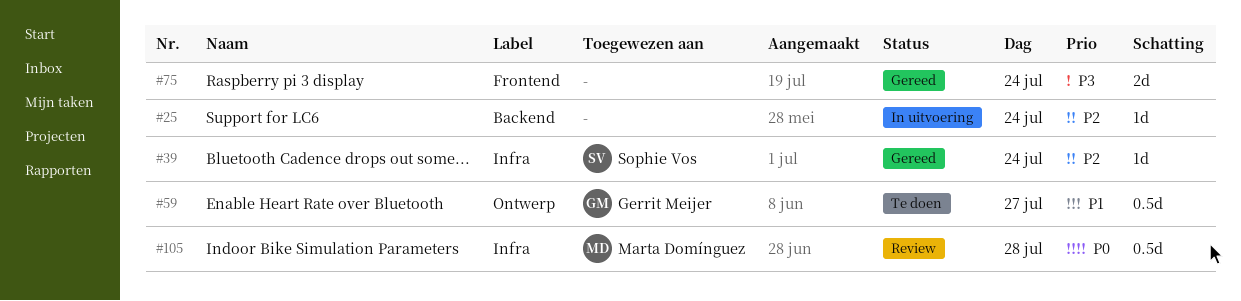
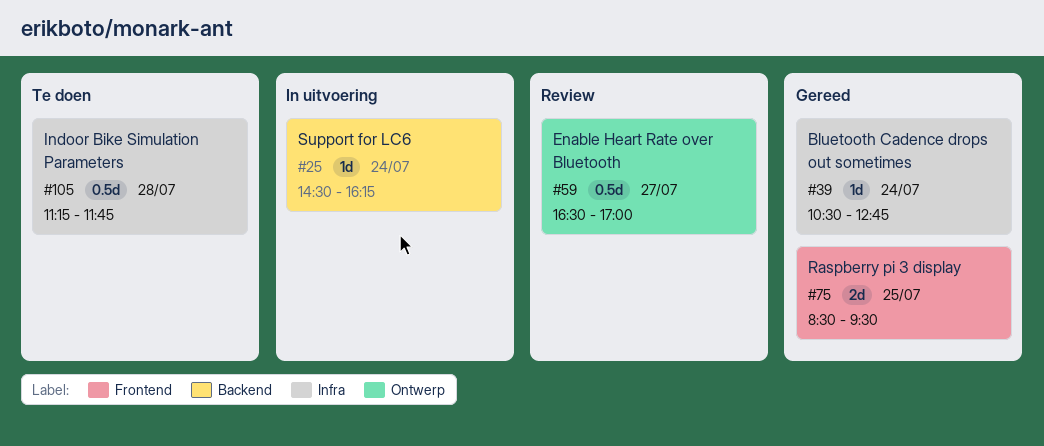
#59, status: Te doen -> Review
#75, day: Jul 24 -> Jul 25
#105, status: Review -> Te doen

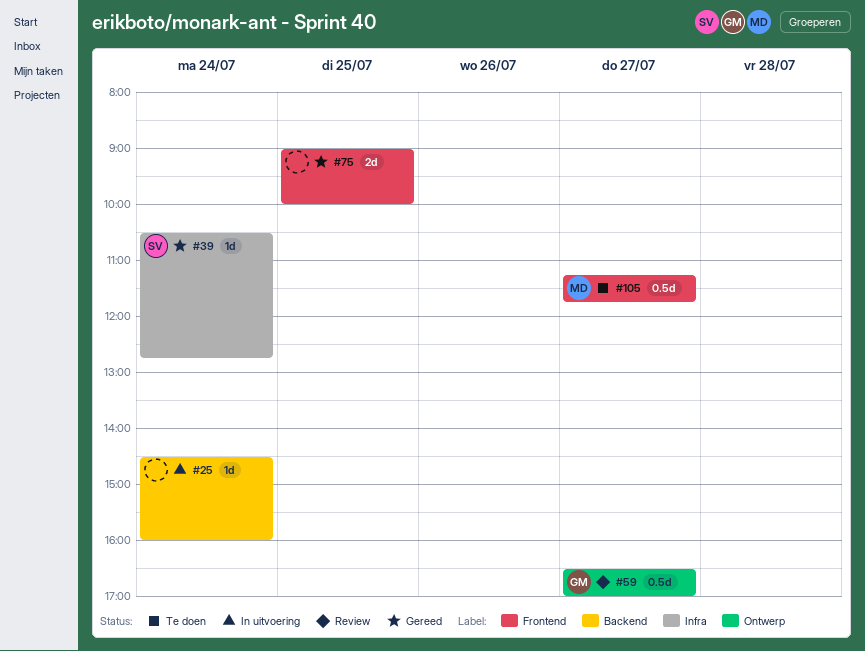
#25, ends: 16:15 -> 16:00
#75, begins: 08:30 -> 09:00
#75, ends: 09:30 -> 10:00
#105, label: Infra -> Frontend
#105, day: Jul 28 -> Jul 27

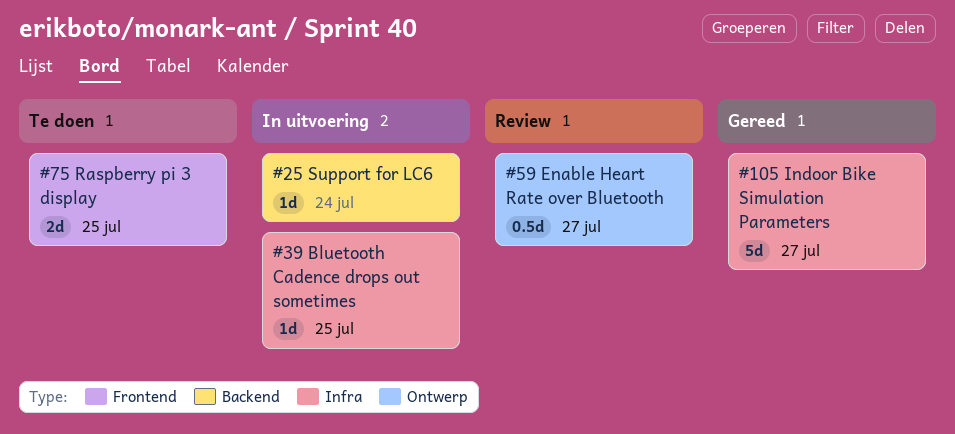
#39, status: Gereed -> In uitvoering
#39, day: Jul 24 -> Jul 25
#75, status: Gereed -> Te doen
#105, status: Te doen -> Gereed
#105, label: Frontend -> Infra
#105, estimate: 0.5d -> 5d

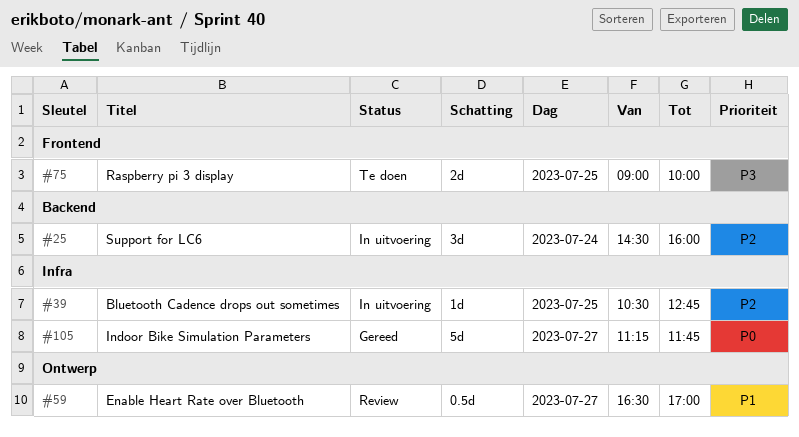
#25, estimate: 1d -> 3d

